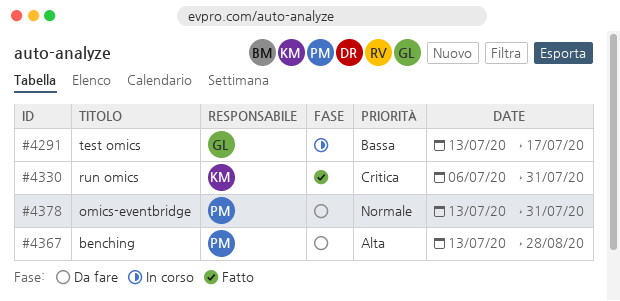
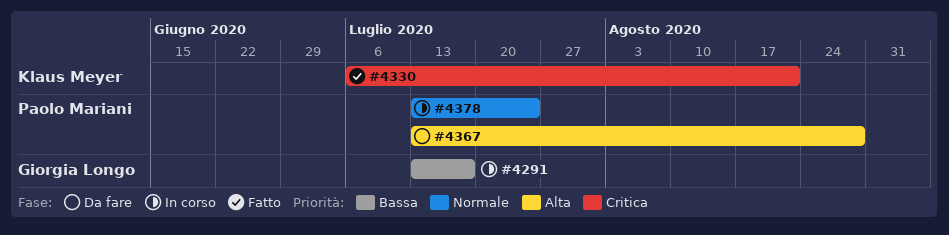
#4330, due: Jul 31 -> Aug 21
#4378, status: Da fare -> In corso
#4378, due: Jul 31 -> Jul 24

